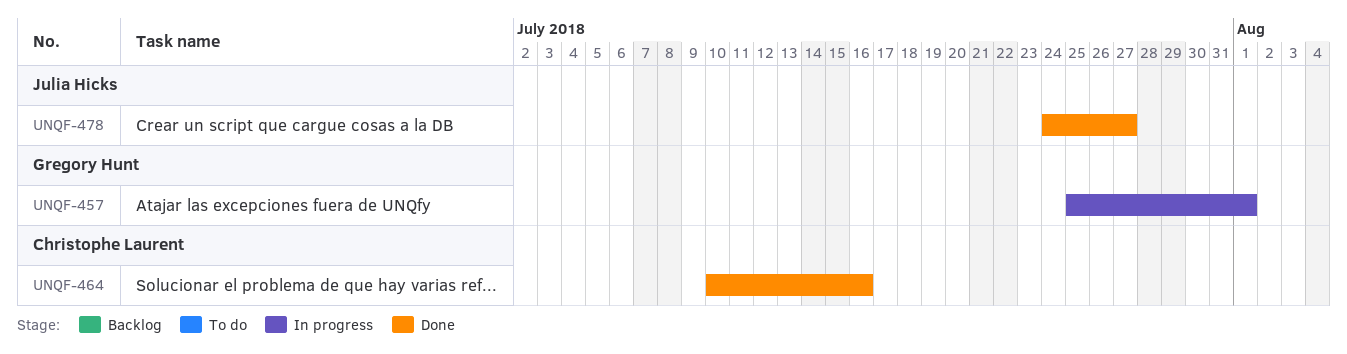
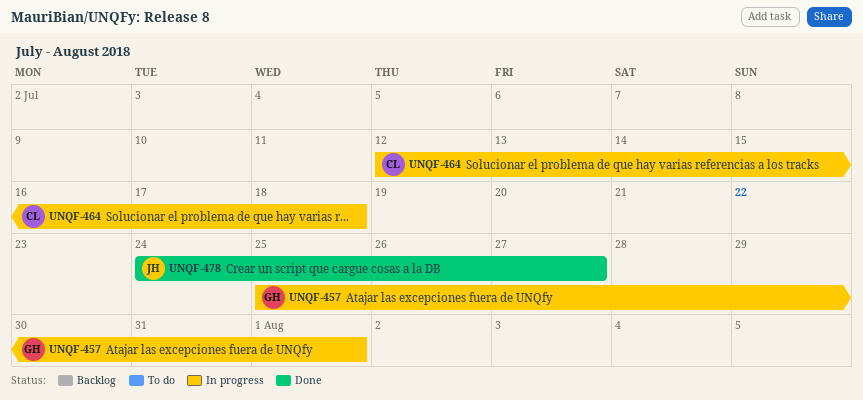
UNQF-464, status: Done -> In progress
UNQF-464, start: Jul 10 -> Jul 12
UNQF-464, due: Jul 16 -> Jul 18

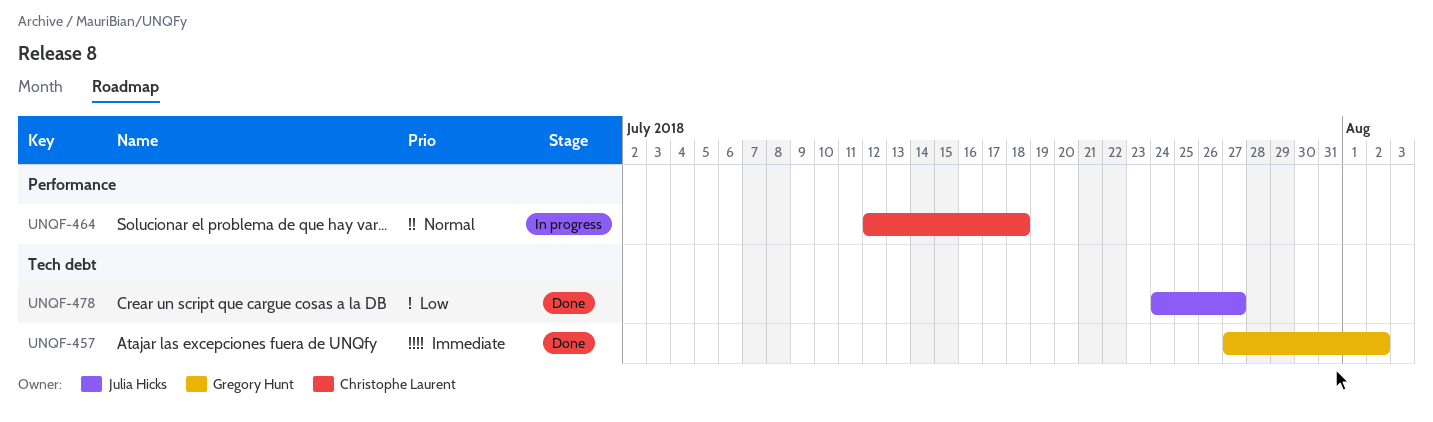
UNQF-457, status: In progress -> Done
UNQF-457, start: Jul 25 -> Jul 27
UNQF-457, due: Aug 1 -> Aug 2

